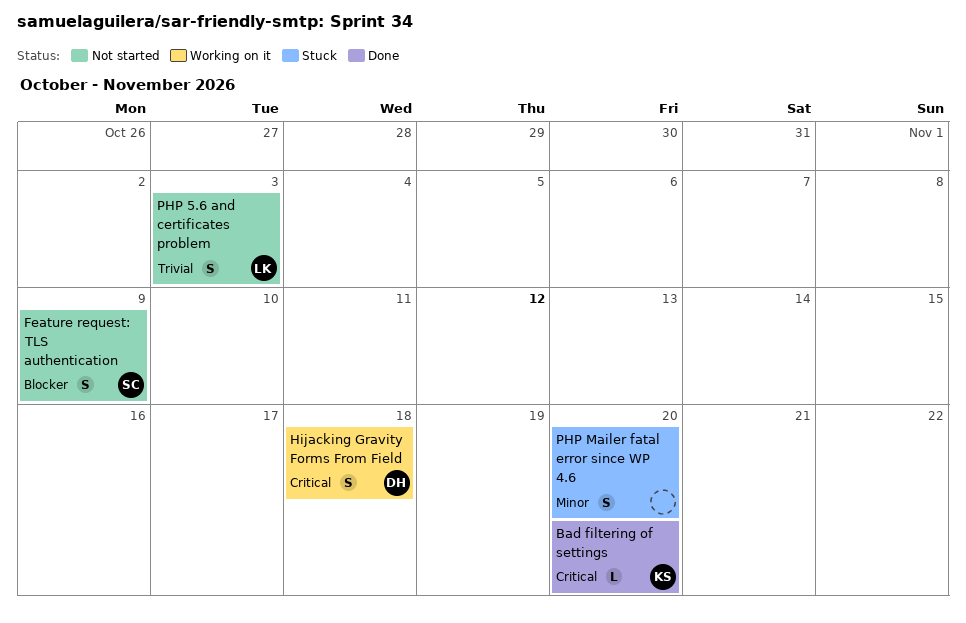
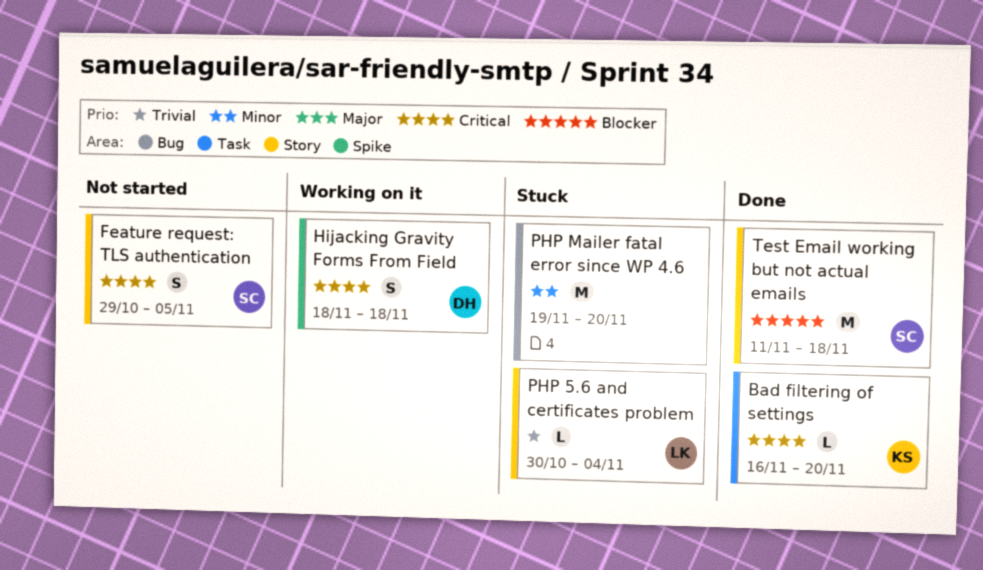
Feature request: TLS authentication, priority: Blocker -> Critical
Feature request: TLS authentication, due: Nov 9 -> Nov 5
PHP 5.6 and certificates problem, status: Not started -> Stuck
PHP 5.6 and certificates problem, estimate: S -> L
PHP 5.6 and certificates problem, due: Nov 3 -> Nov 4
PHP Mailer fatal error since WP 4.6, estimate: S -> M
Test Email working but not actual emails: none -> present

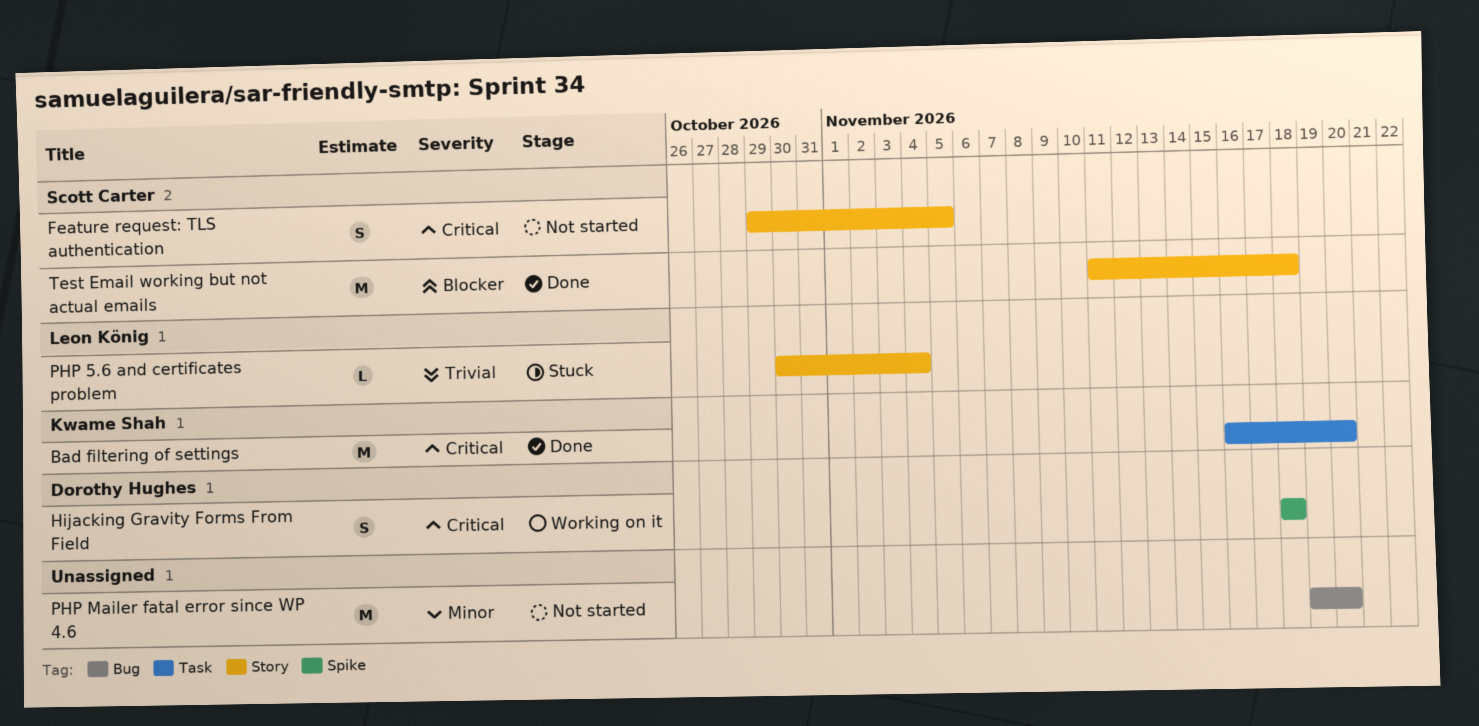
Bad filtering of settings, estimate: L -> M
PHP Mailer fatal error since WP 4.6, status: Stuck -> Not started

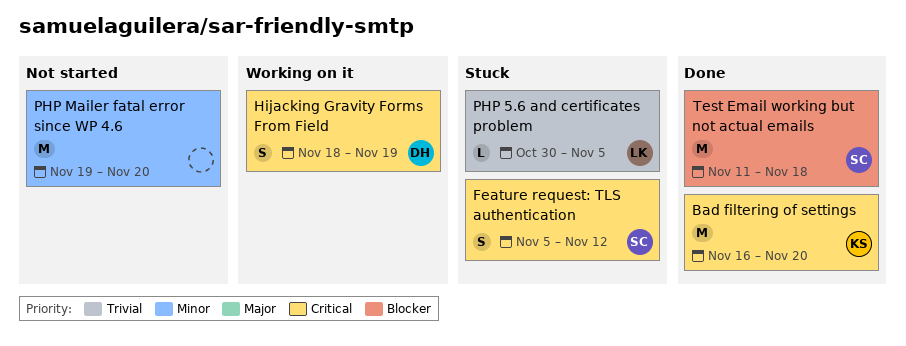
Feature request: TLS authentication, status: Not started -> Stuck
Feature request: TLS authentication, start: Oct 29 -> Nov 5
Feature request: TLS authentication, due: Nov 5 -> Nov 12
Hijacking Gravity Forms From Field, due: Nov 18 -> Nov 19
PHP 5.6 and certificates problem, due: Nov 4 -> Nov 5

